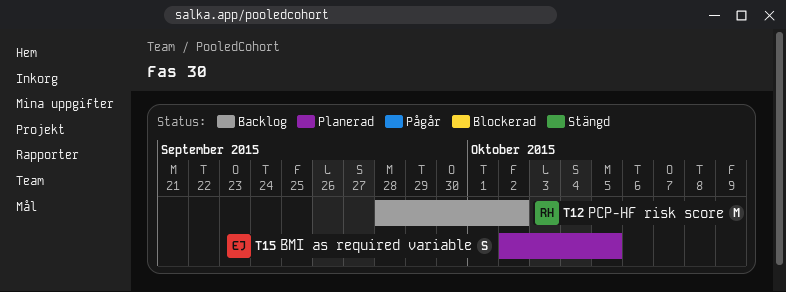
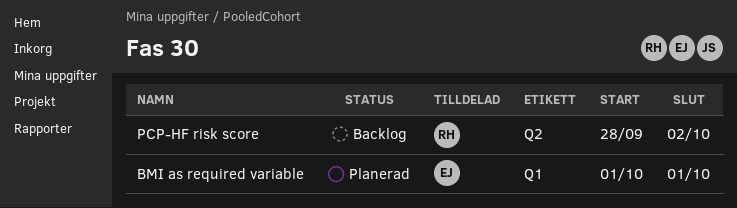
BMI as required variable, start: Oct 2 -> Oct 1
BMI as required variable, due: Oct 5 -> Oct 1

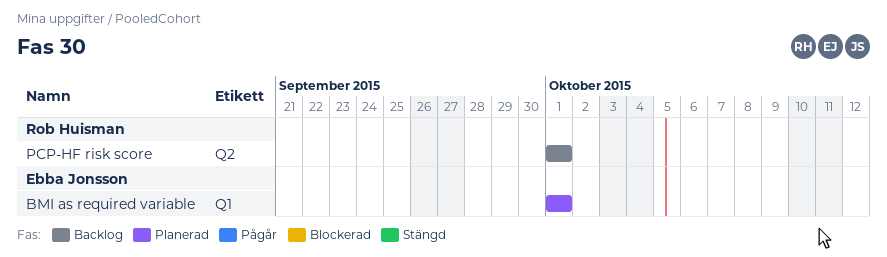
PCP-HF risk score, start: Sep 28 -> Oct 1
PCP-HF risk score, due: Oct 2 -> Oct 1

